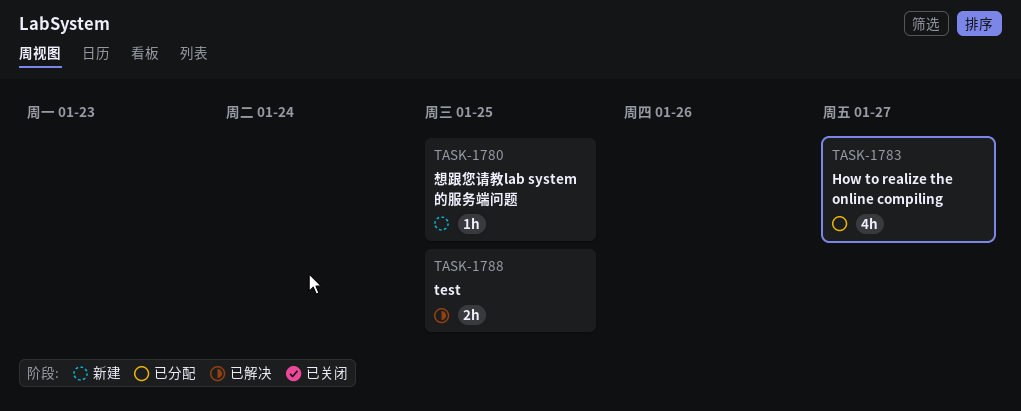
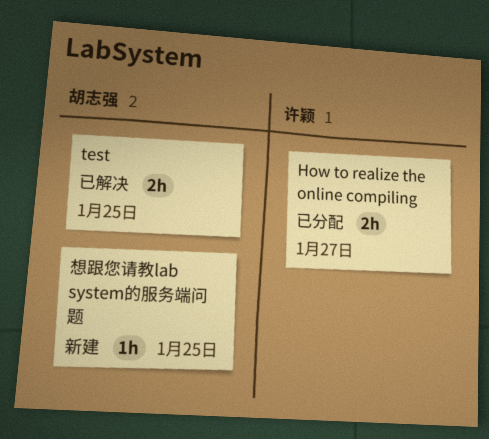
How to realize the online compiling, estimate: 4h -> 2h

